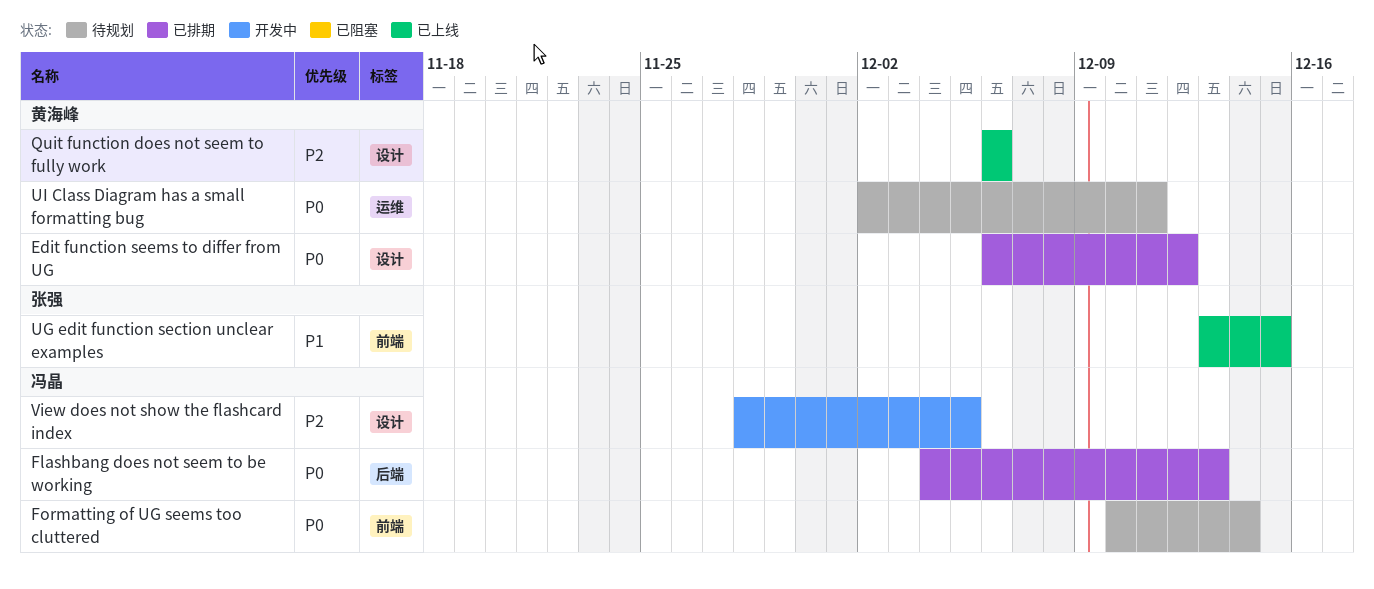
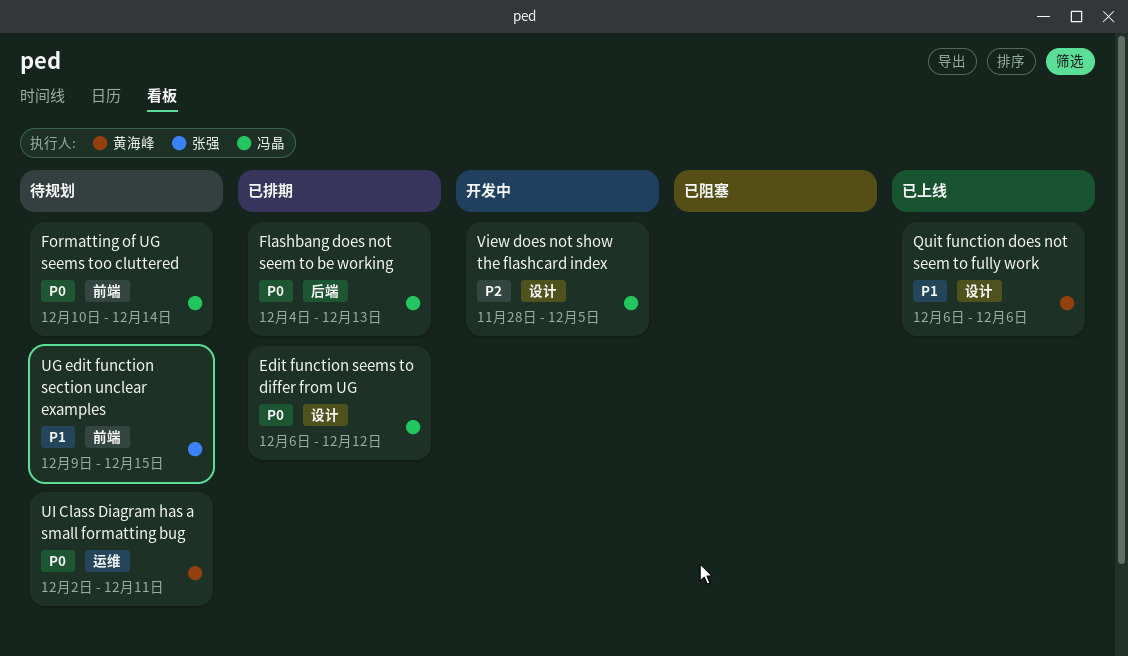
Edit function seems to differ from UG, owner: 黄海峰 -> 冯晶
Quit function does not seem to fully work, priority: P2 -> P1
UG edit function section unclear examples, status: 已上线 -> 待规划
UG edit function section unclear examples, start: Dec 13 -> Dec 9

